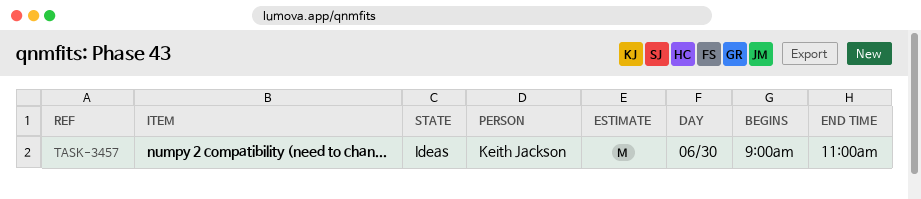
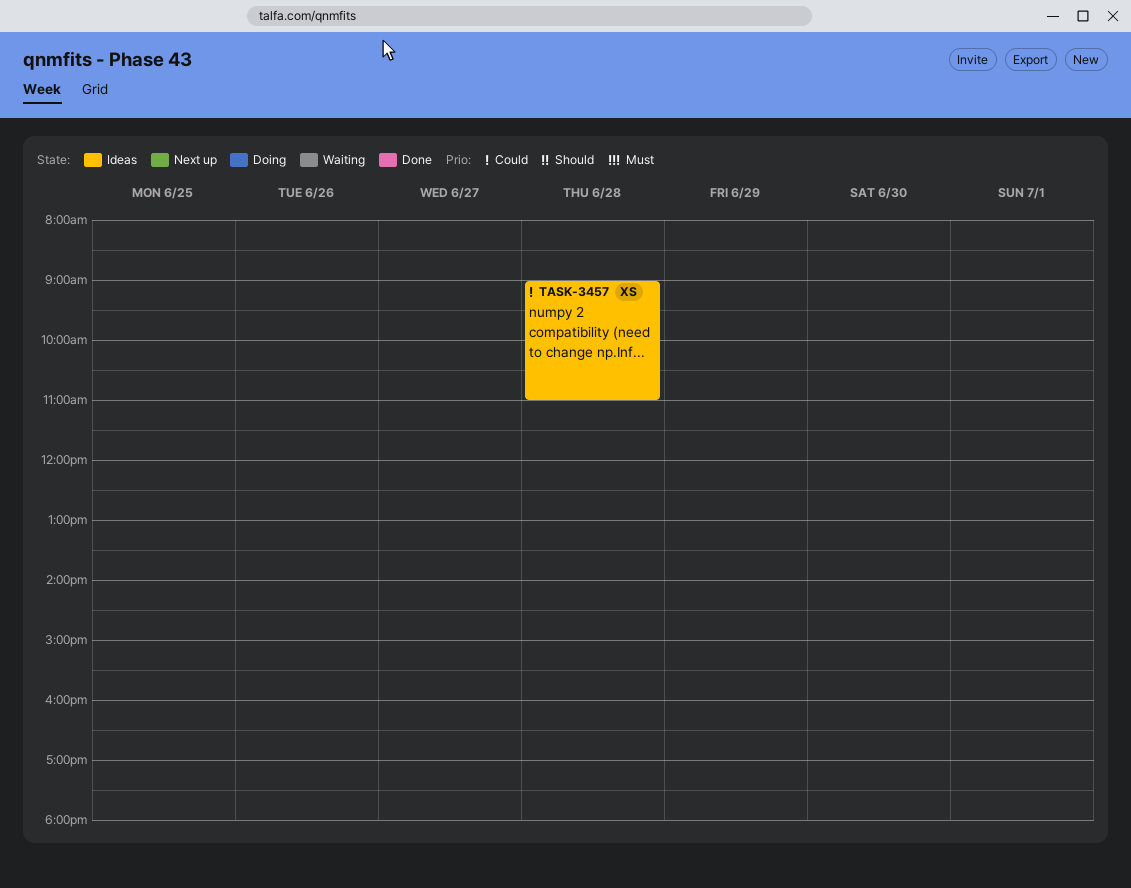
TASK-3457, estimate: M -> XS
TASK-3457, day: Jun 30 -> Jun 28

